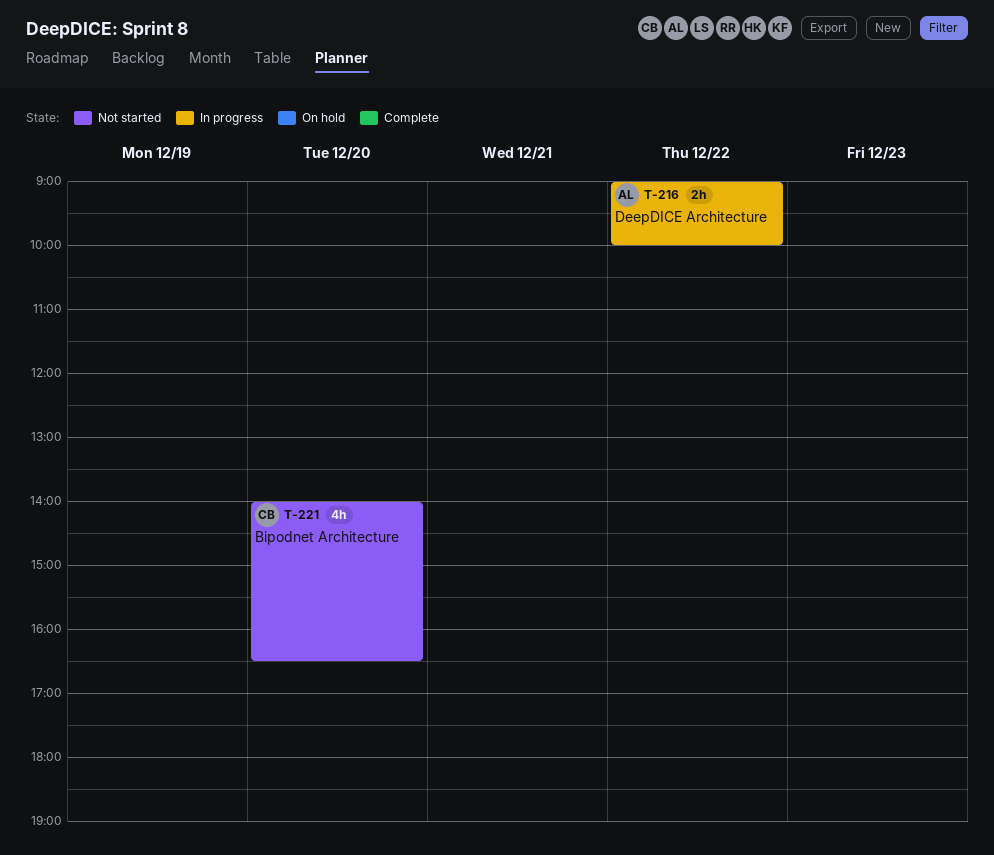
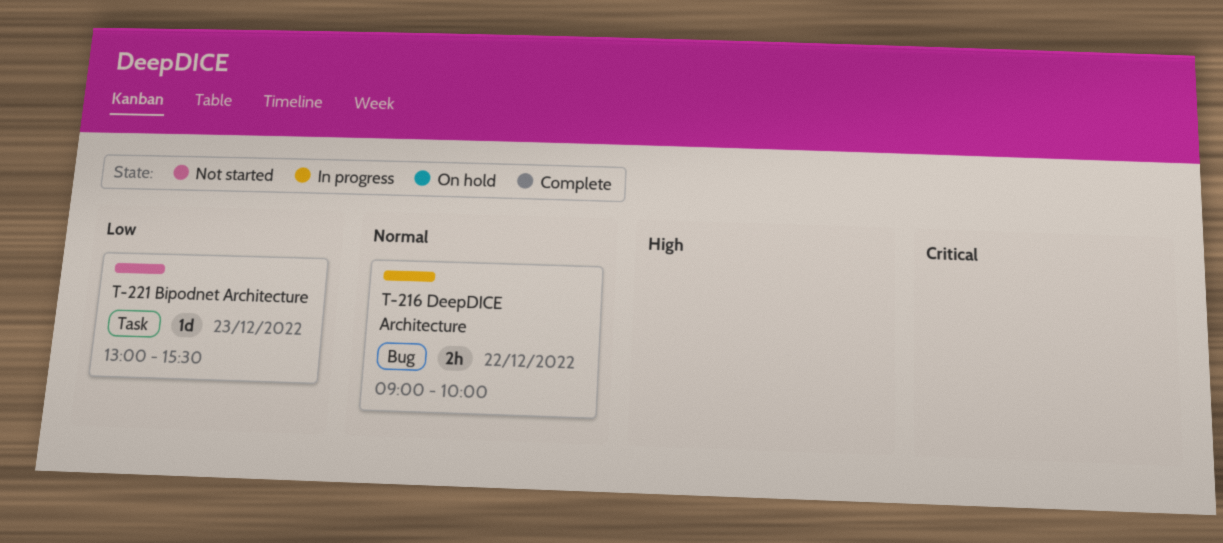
T-221, estimate: 4h -> 1d
T-221, day: Dec 20 -> Dec 23
T-221, begins: 14:00 -> 13:00
T-221, ends: 16:30 -> 15:30

